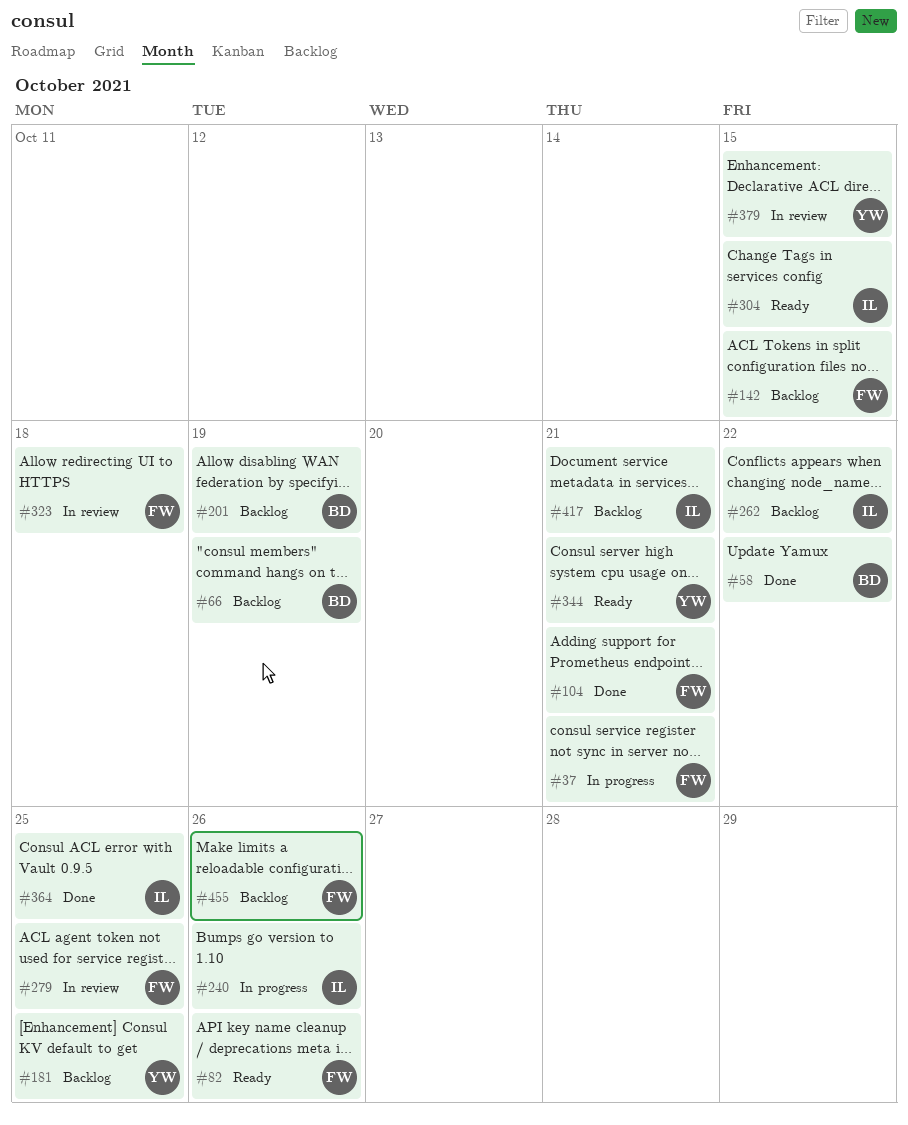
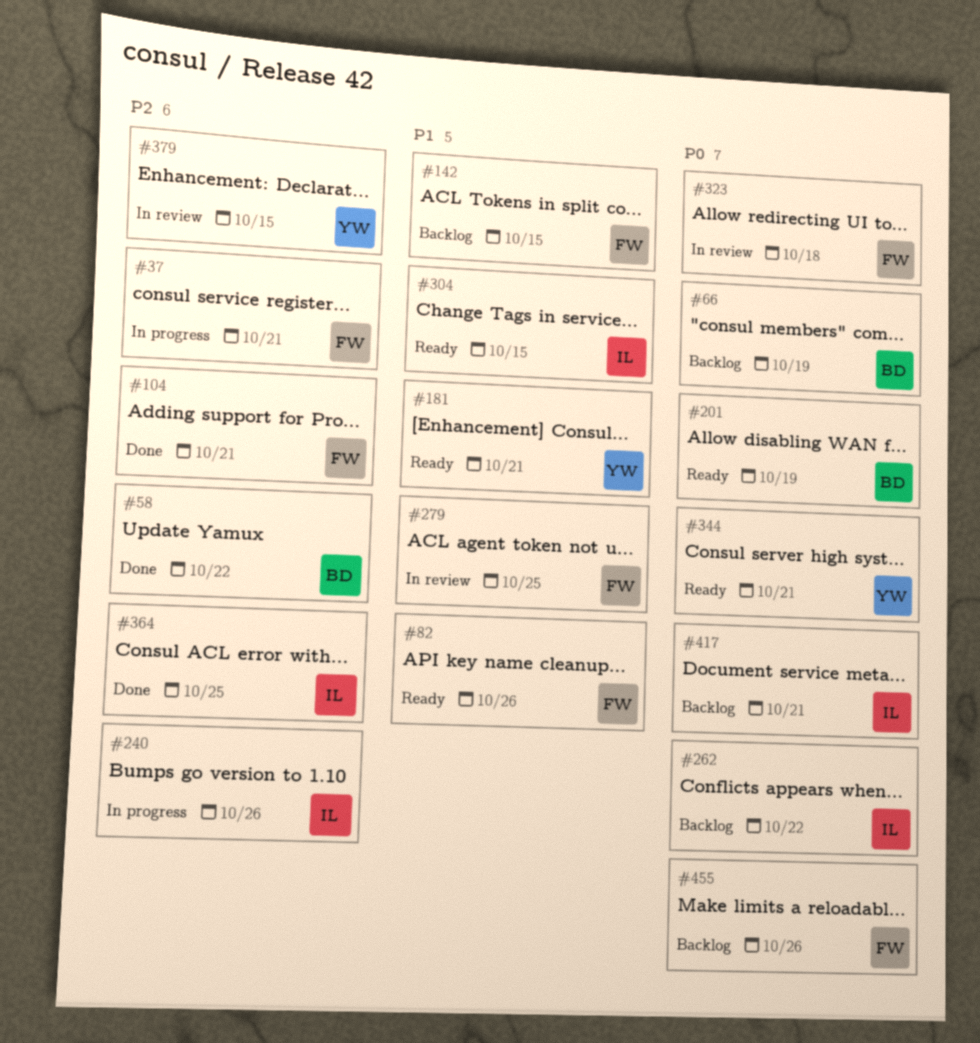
#181, status: Backlog -> Ready
#181, due: Oct 25 -> Oct 21
#201, status: Backlog -> Ready

